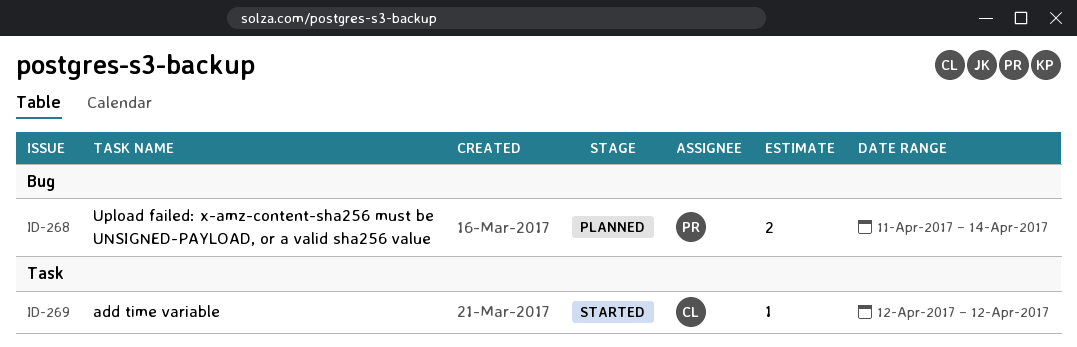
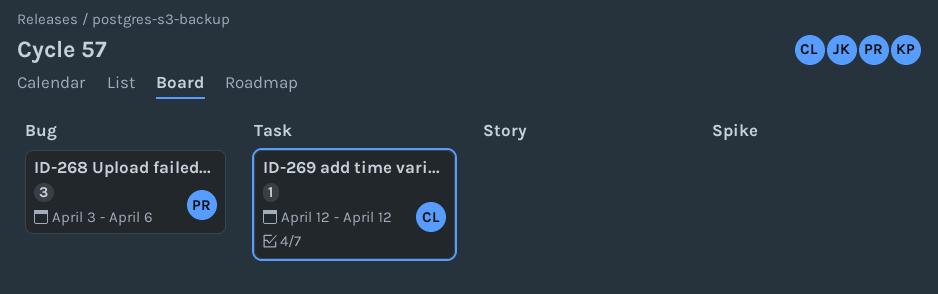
ID-268, estimate: 2 -> 3
ID-268, start: Apr 11 -> Apr 3
ID-268, due: Apr 14 -> Apr 6

